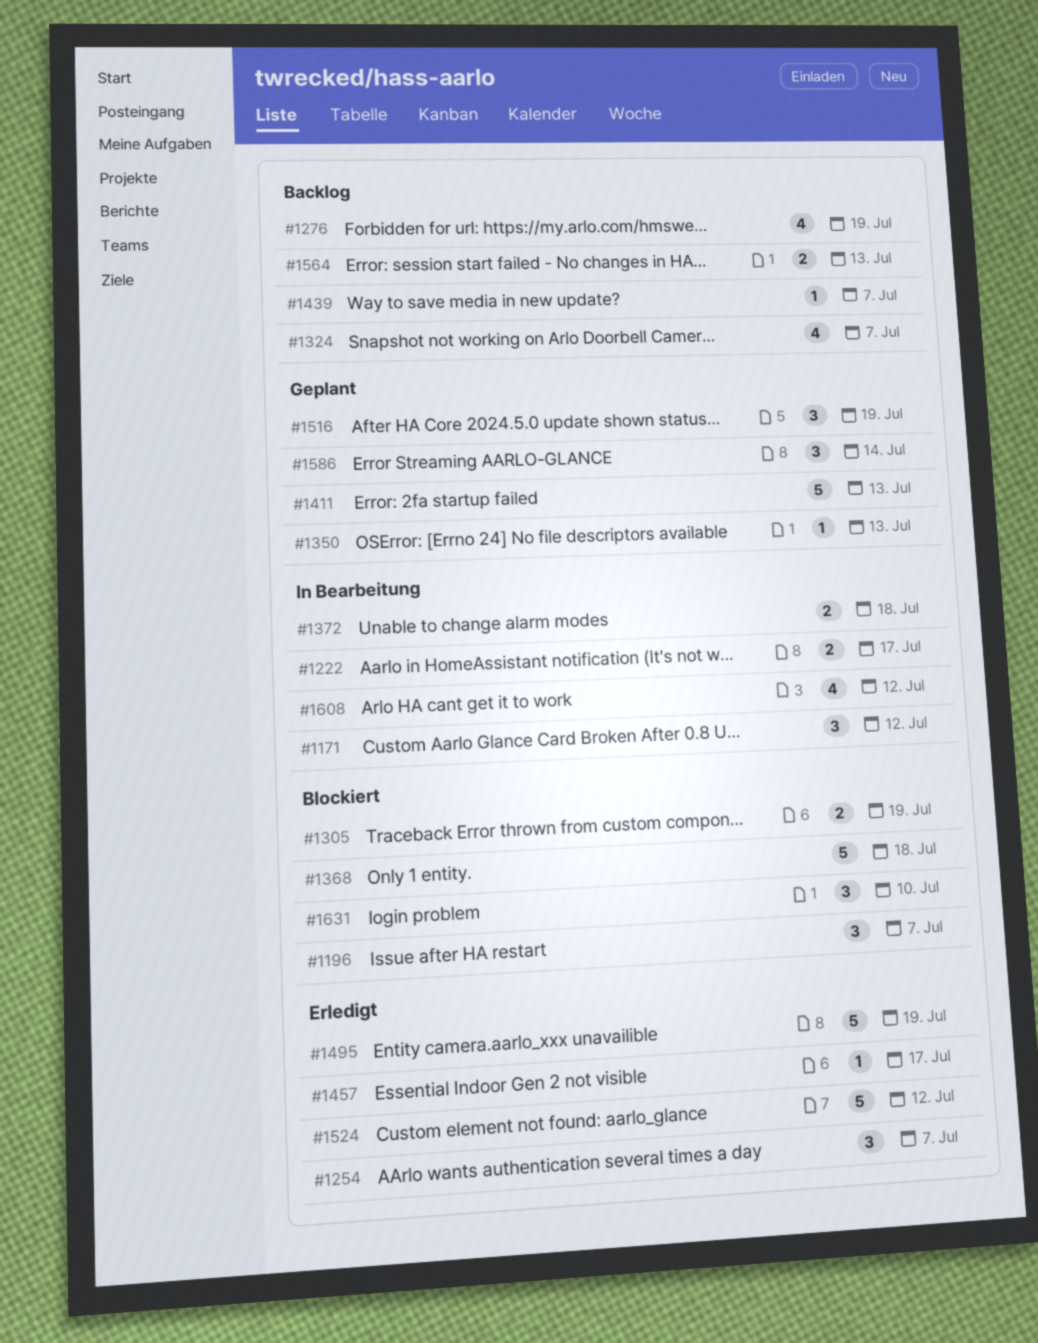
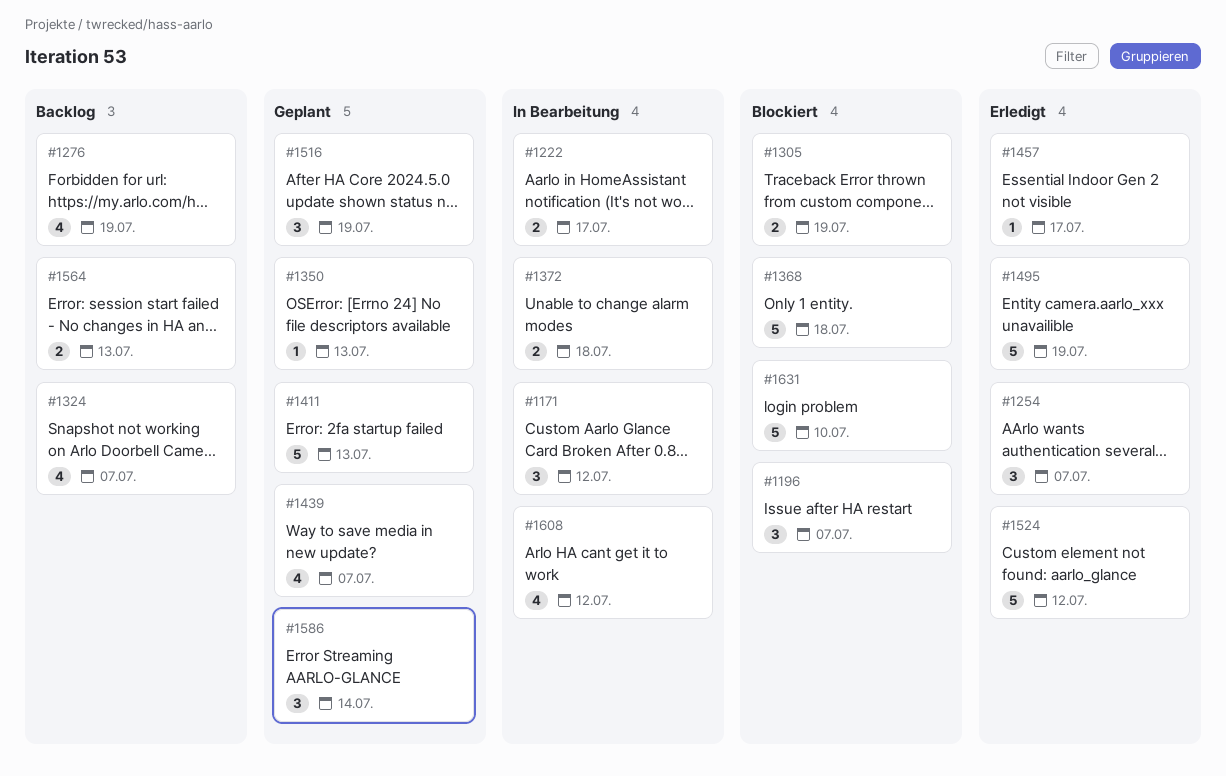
#1439, status: Backlog -> Geplant
#1439, estimate: 1 -> 4
#1631, estimate: 3 -> 5

